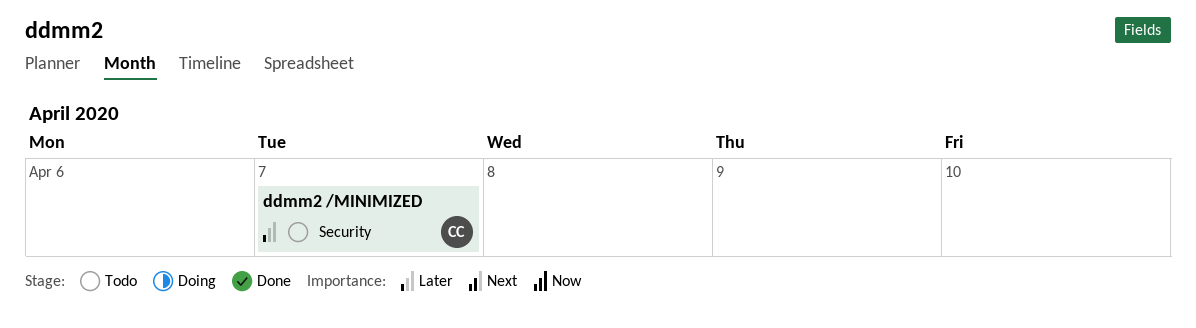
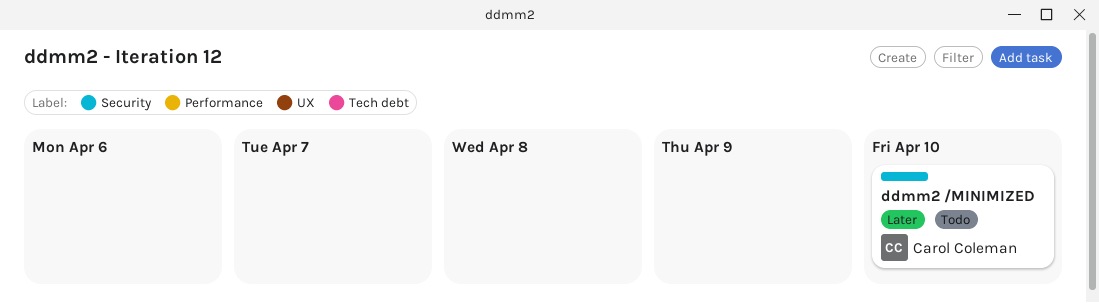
ddmm2 /MINIMIZED, due: Apr 7 -> Apr 10

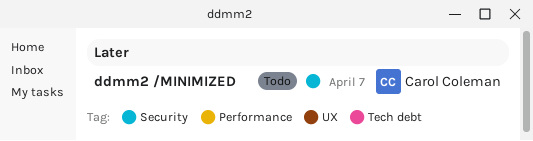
ddmm2 /MINIMIZED, due: Apr 10 -> Apr 7

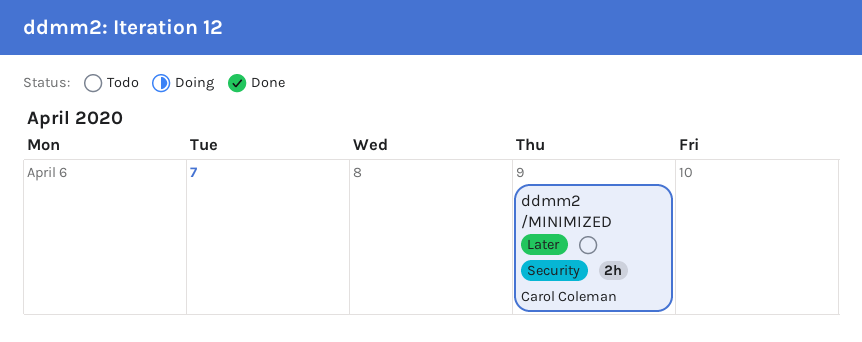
ddmm2 /MINIMIZED, due: Apr 7 -> Apr 9

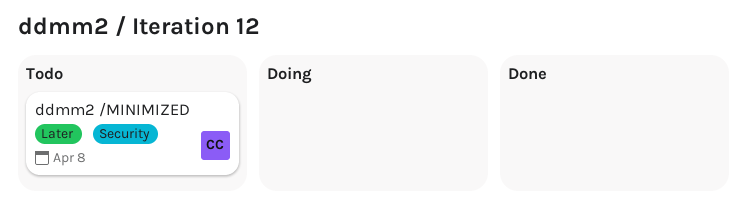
ddmm2 /MINIMIZED, due: Apr 9 -> Apr 8

